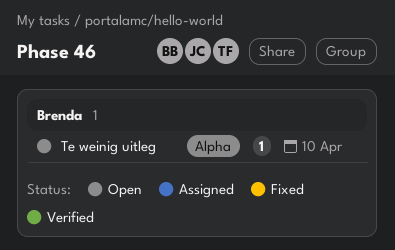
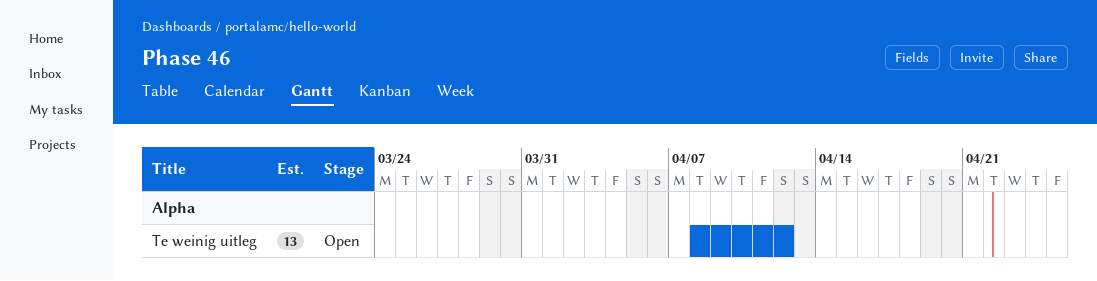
Te weinig uitleg, estimate: 1 -> 13
Te weinig uitleg, due: Apr 10 -> Apr 12

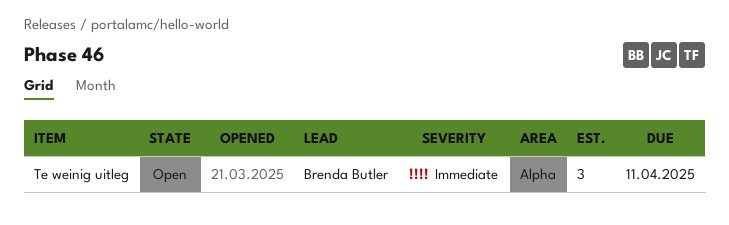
Te weinig uitleg, estimate: 13 -> 3
Te weinig uitleg, due: Apr 12 -> Apr 11

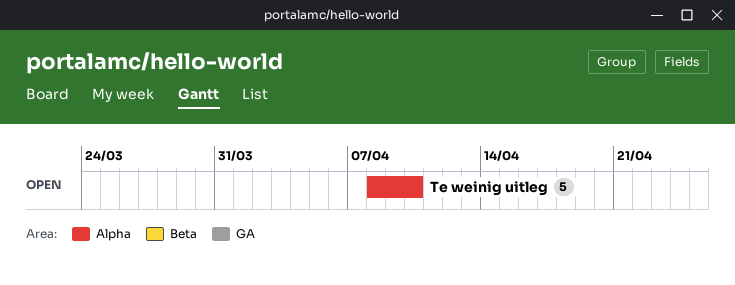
Te weinig uitleg, estimate: 3 -> 5
Te weinig uitleg, due: Apr 11 -> Apr 10

